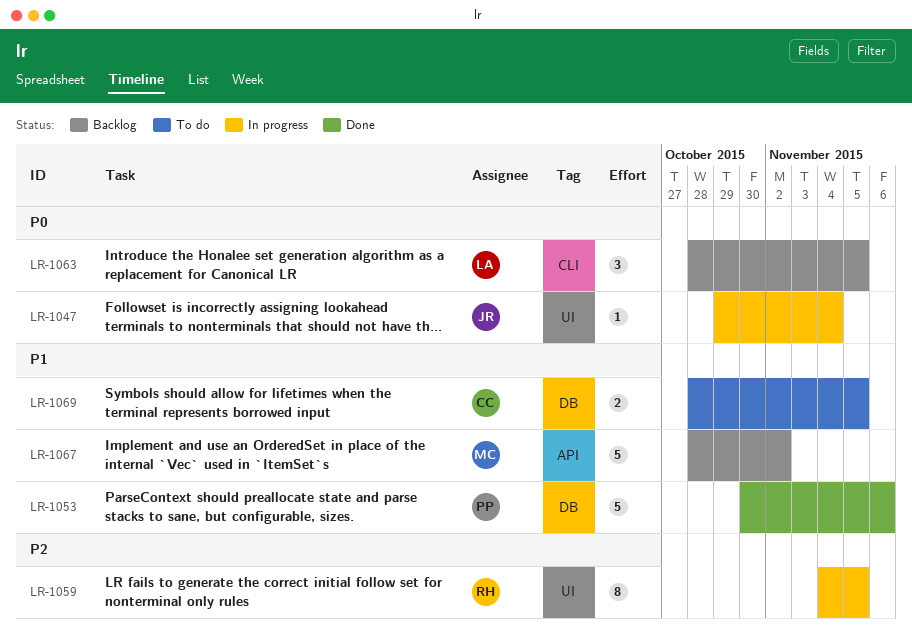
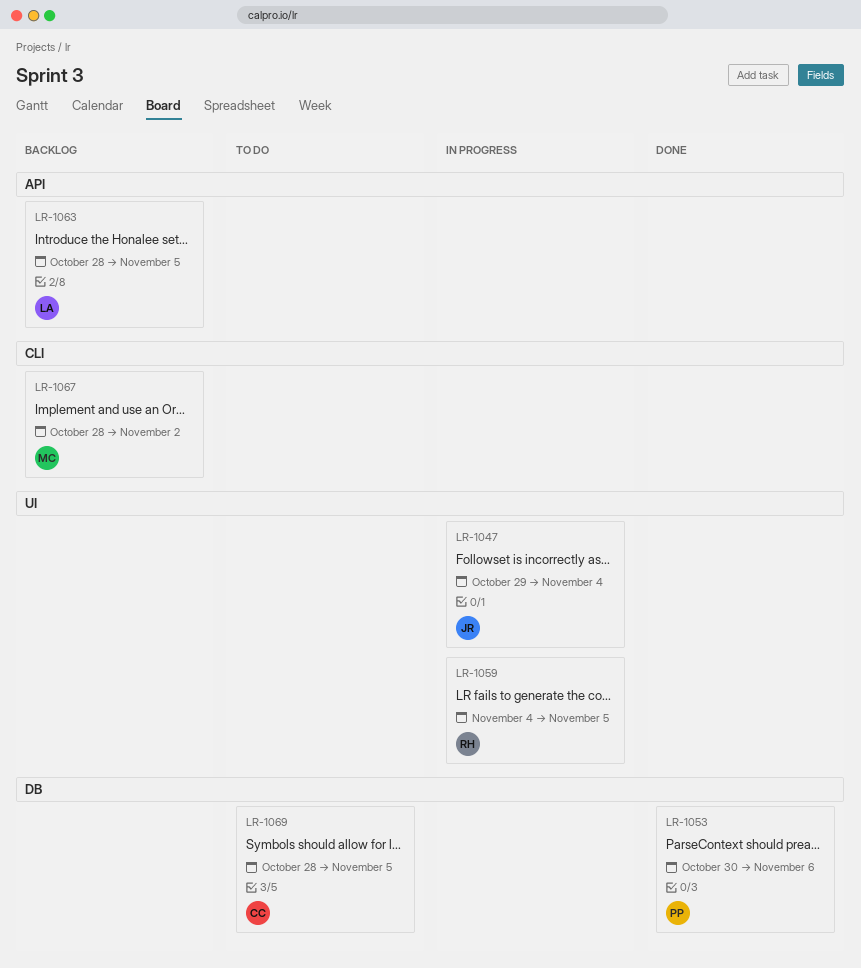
LR-1063, label: CLI -> API
LR-1067, label: API -> CLI

